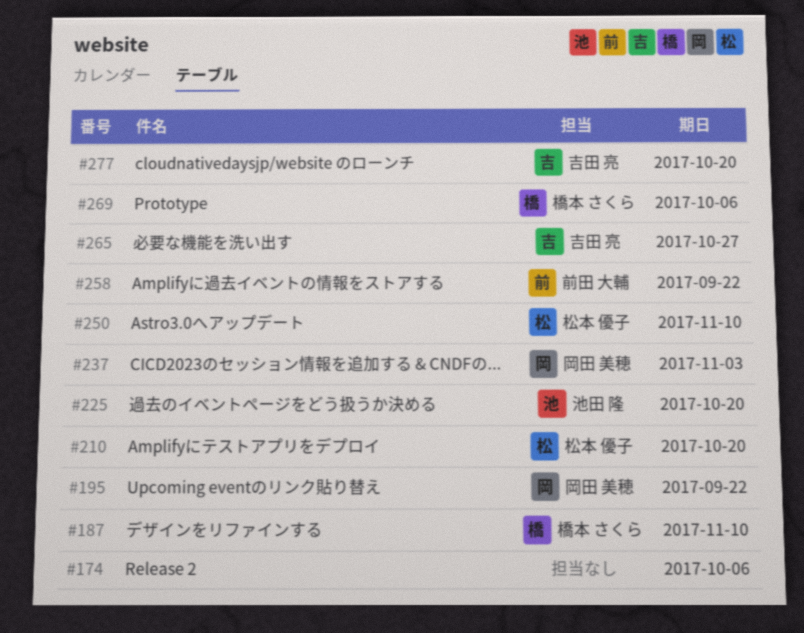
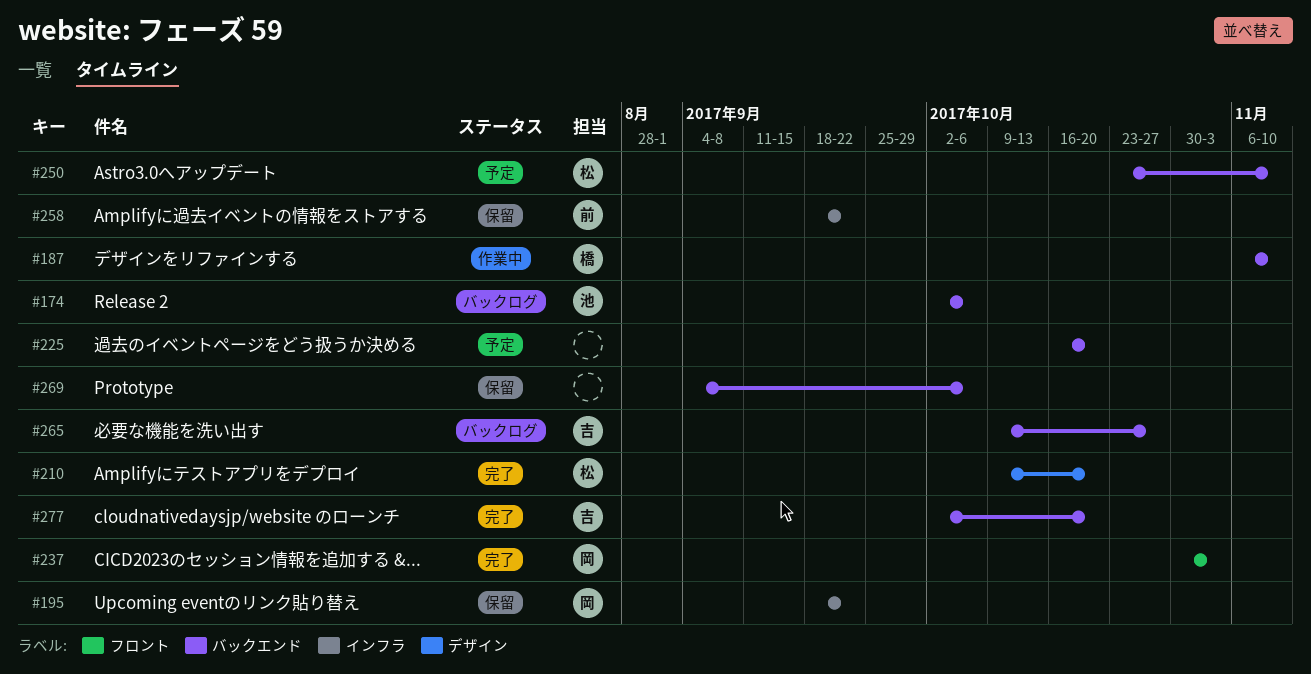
#174, owner: none -> 池田 隆
#225, owner: 池田 隆 -> none
#269, owner: 橋本 さくら -> none

